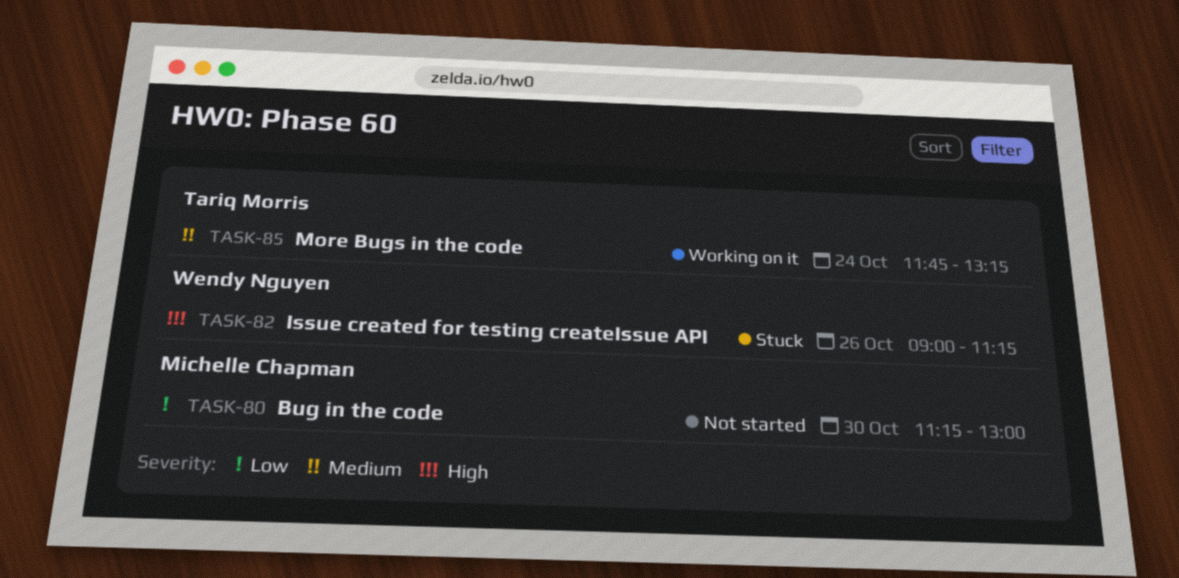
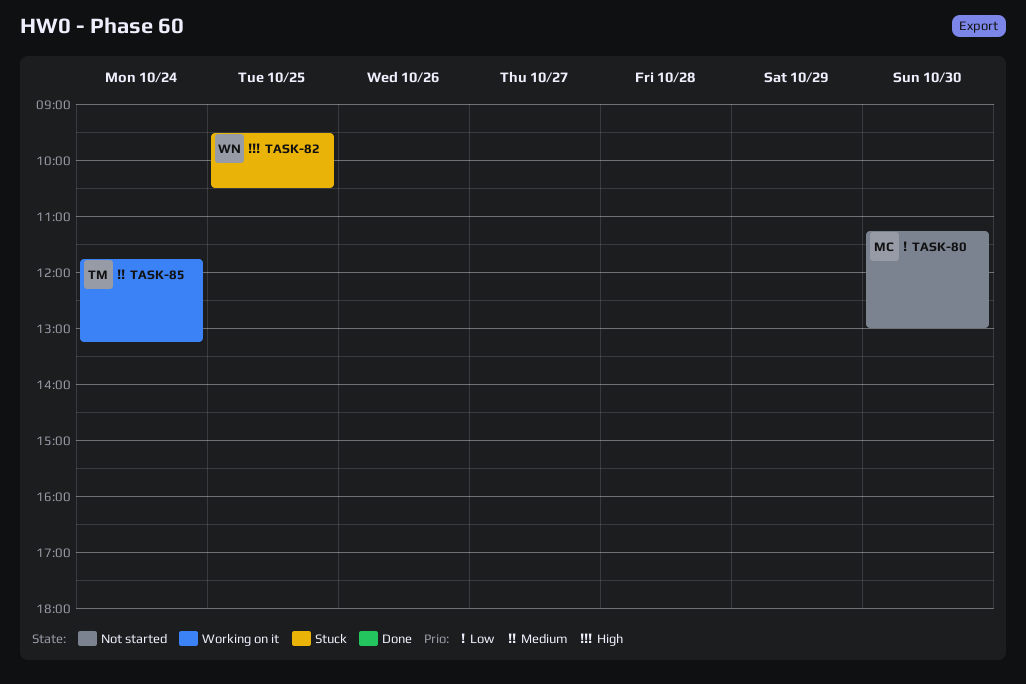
TASK-82, day: Oct 26 -> Oct 25
TASK-82, begins: 09:00 -> 09:30
TASK-82, ends: 11:15 -> 10:30

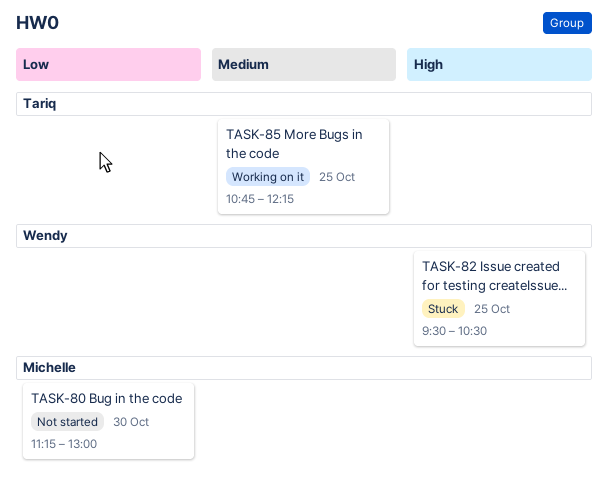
TASK-85, day: Oct 24 -> Oct 25
TASK-85, begins: 11:45 -> 10:45
TASK-85, ends: 13:15 -> 12:15

